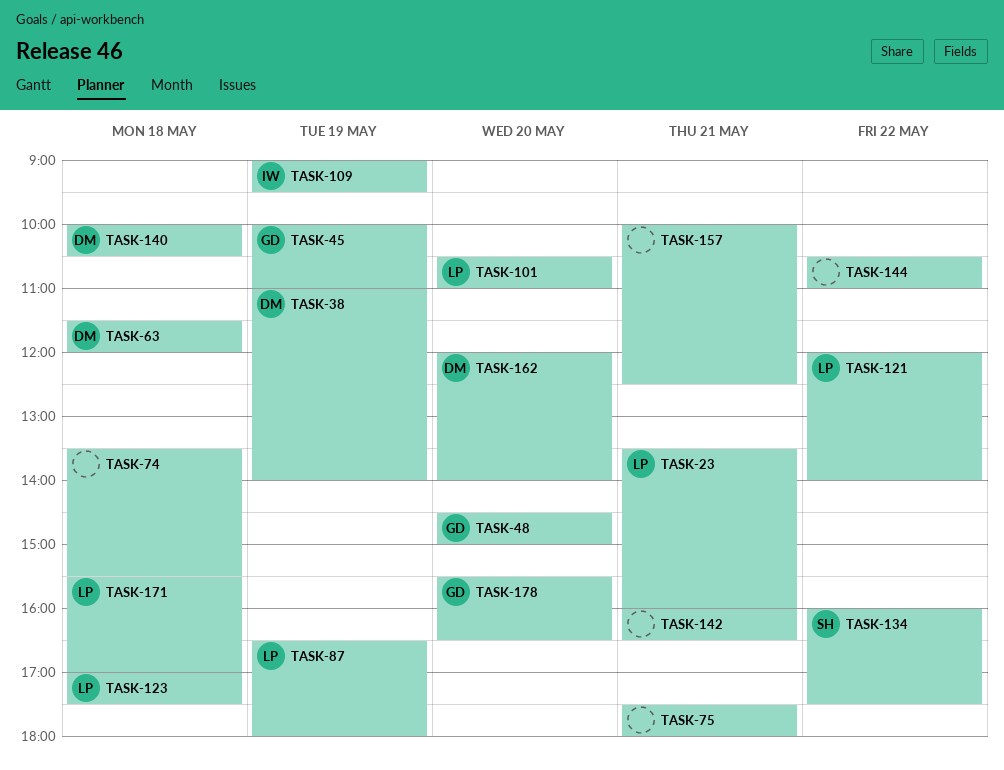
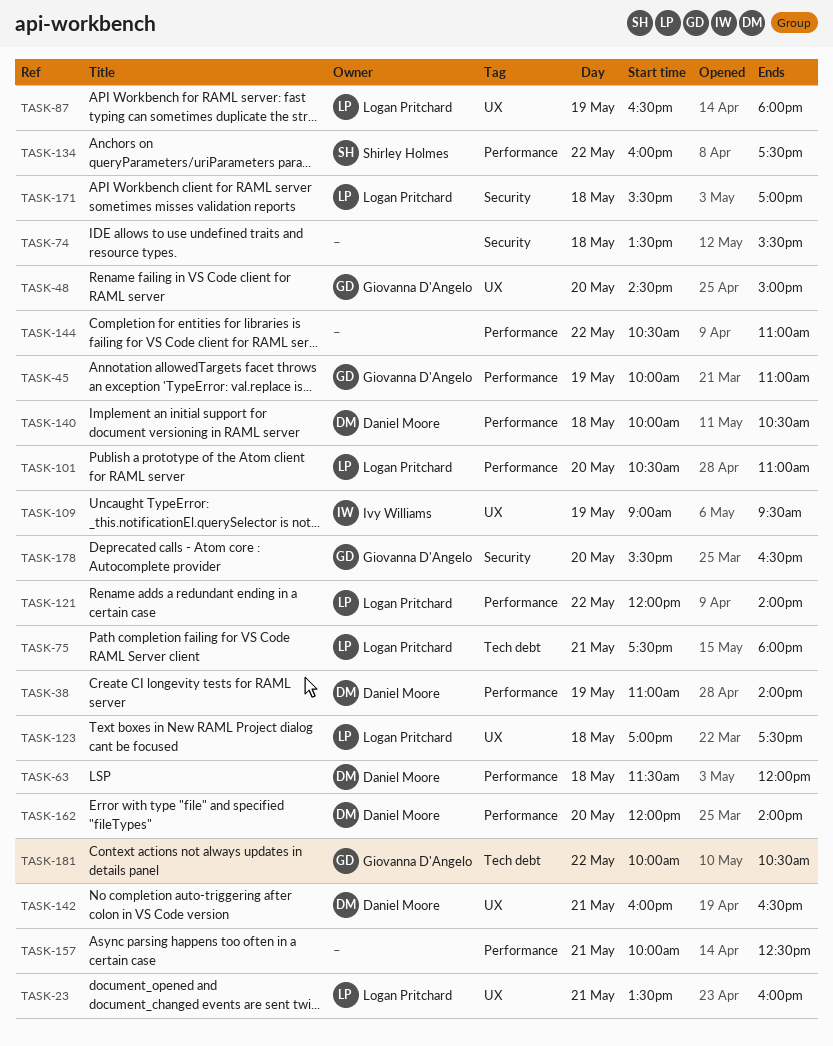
TASK-75, owner: none -> Logan Pritchard
TASK-142, owner: none -> Daniel Moore
TASK-181: none -> present

